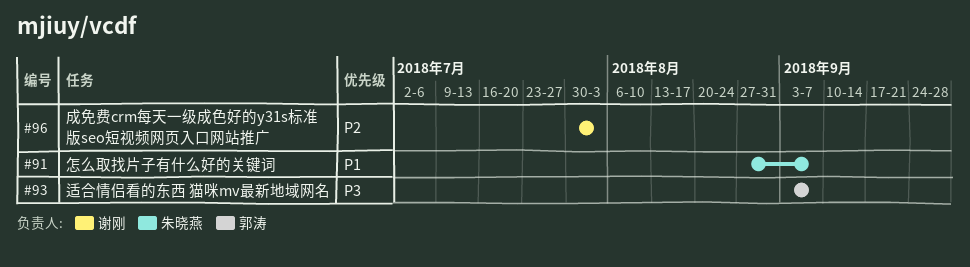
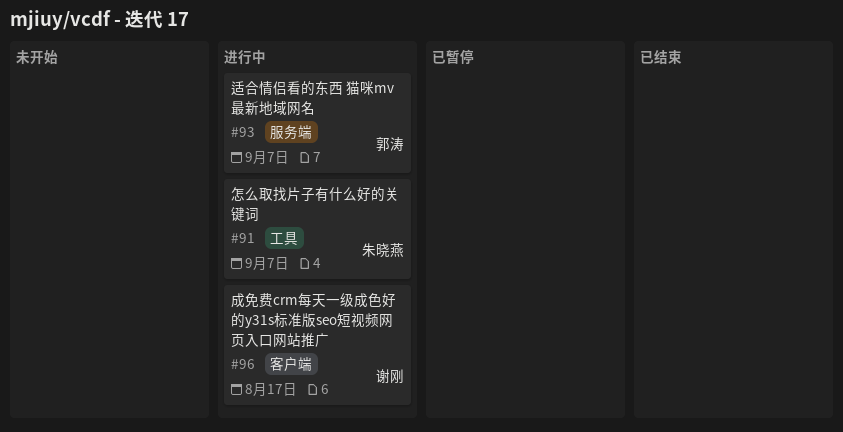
#96, due: Aug 3 -> Aug 17

